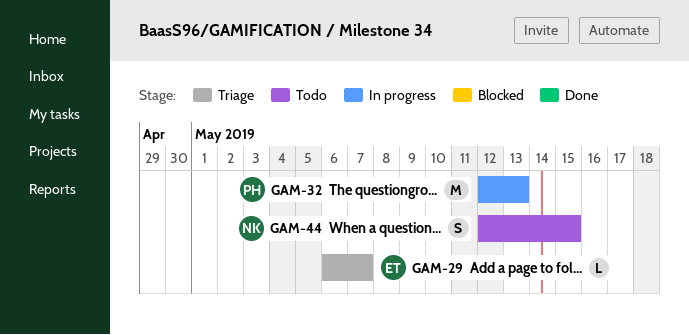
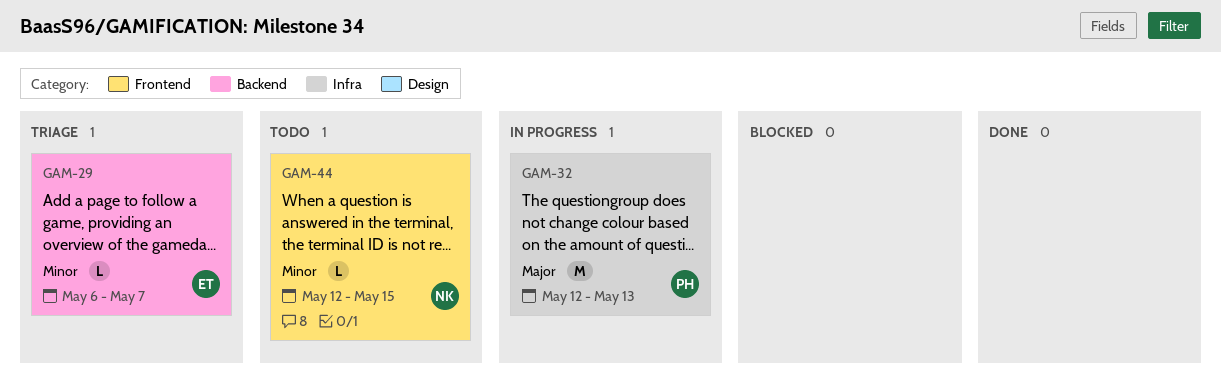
GAM-44, estimate: S -> L

